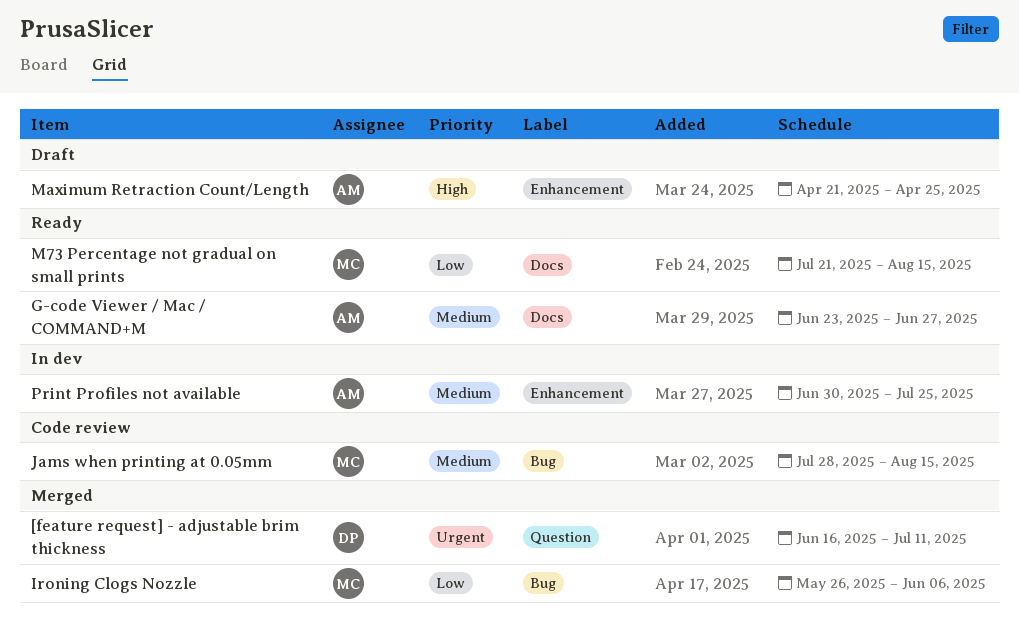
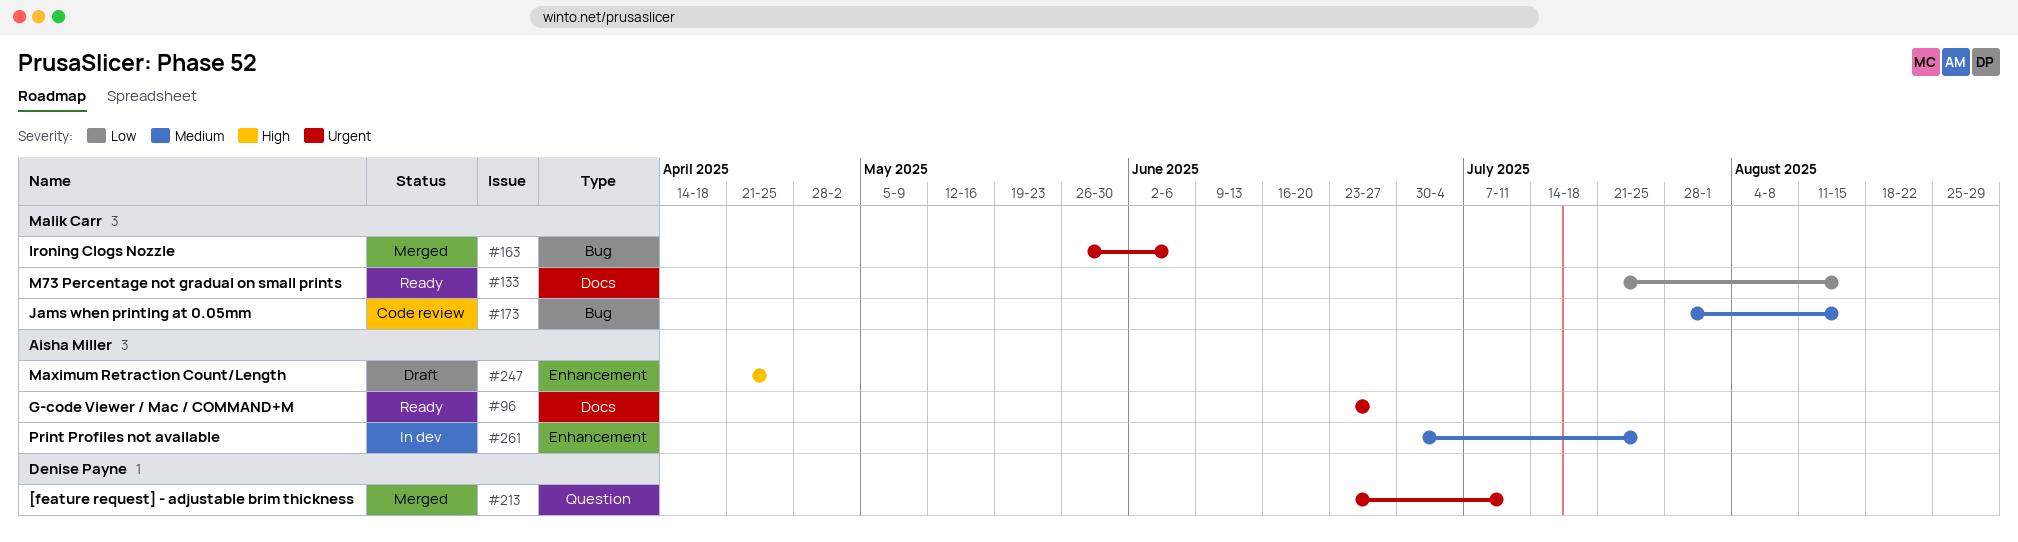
[feature request] - adjustable brim thickness, start: Jun 16 -> Jun 23
G-code Viewer / Mac / COMMAND+M, priority: Medium -> Urgent
Ironing Clogs Nozzle, priority: Low -> Urgent

